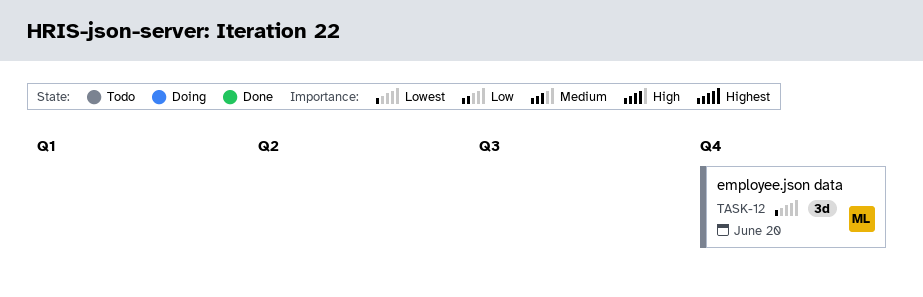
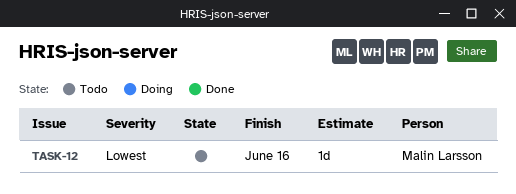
TASK-12, estimate: 3d -> 1d
TASK-12, due: Jun 20 -> Jun 16

